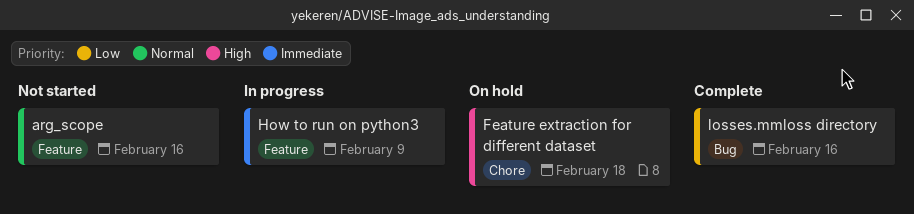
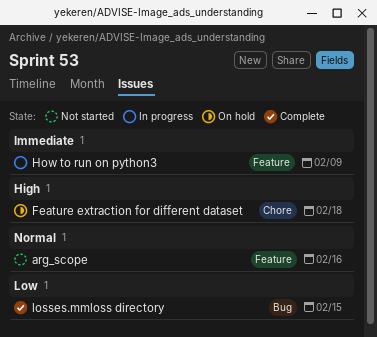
losses.mmloss directory, due: Feb 16 -> Feb 15

